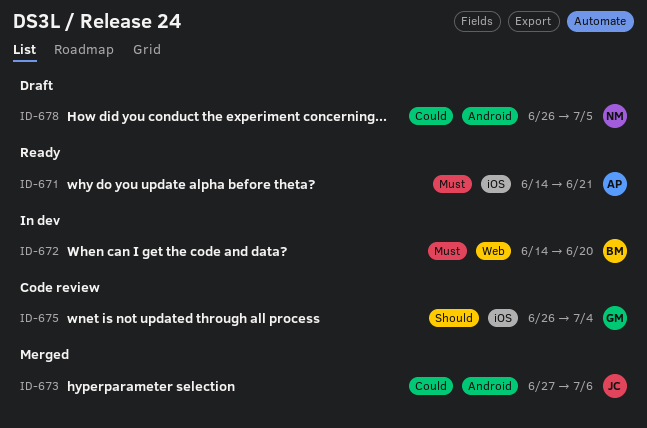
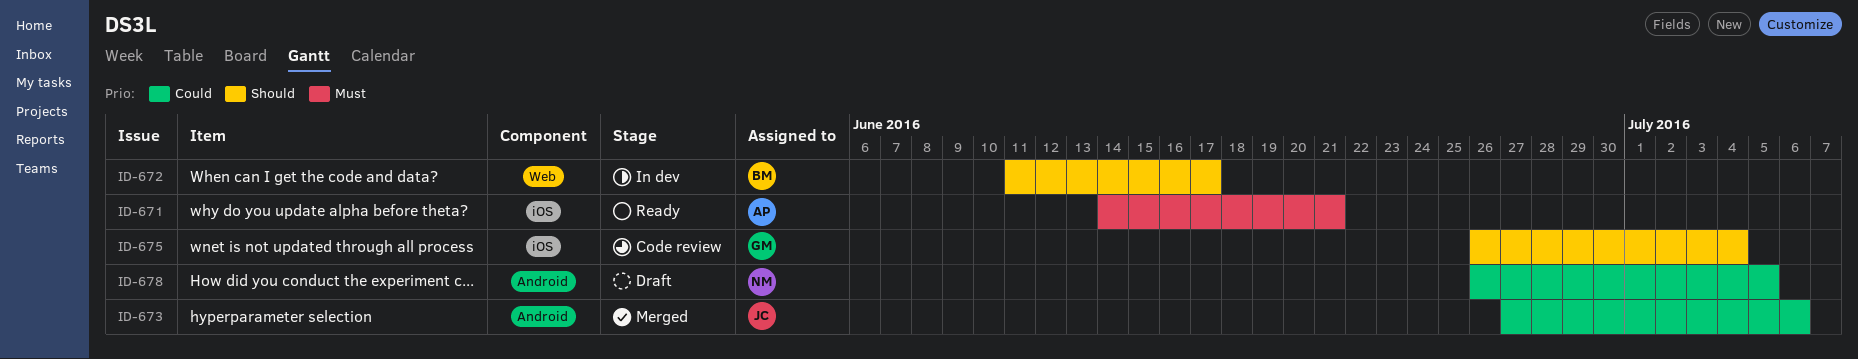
ID-672, priority: Must -> Should
ID-672, start: Jun 14 -> Jun 11
ID-672, due: Jun 20 -> Jun 17

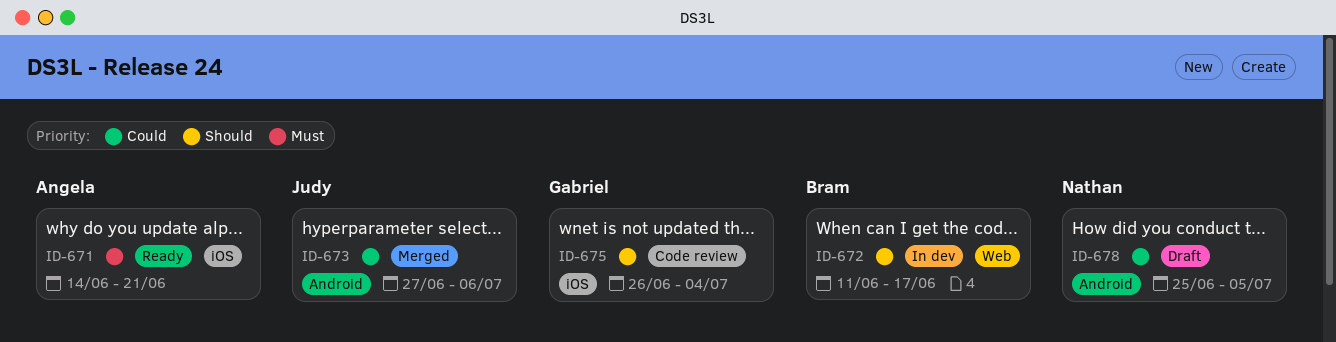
ID-678, start: Jun 26 -> Jun 25

